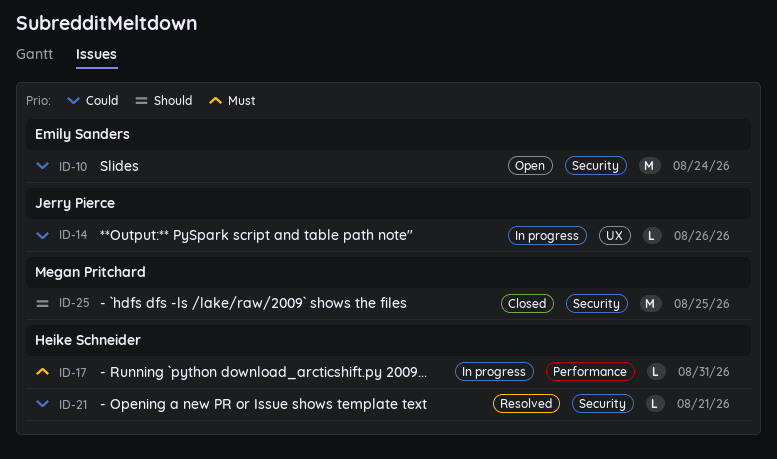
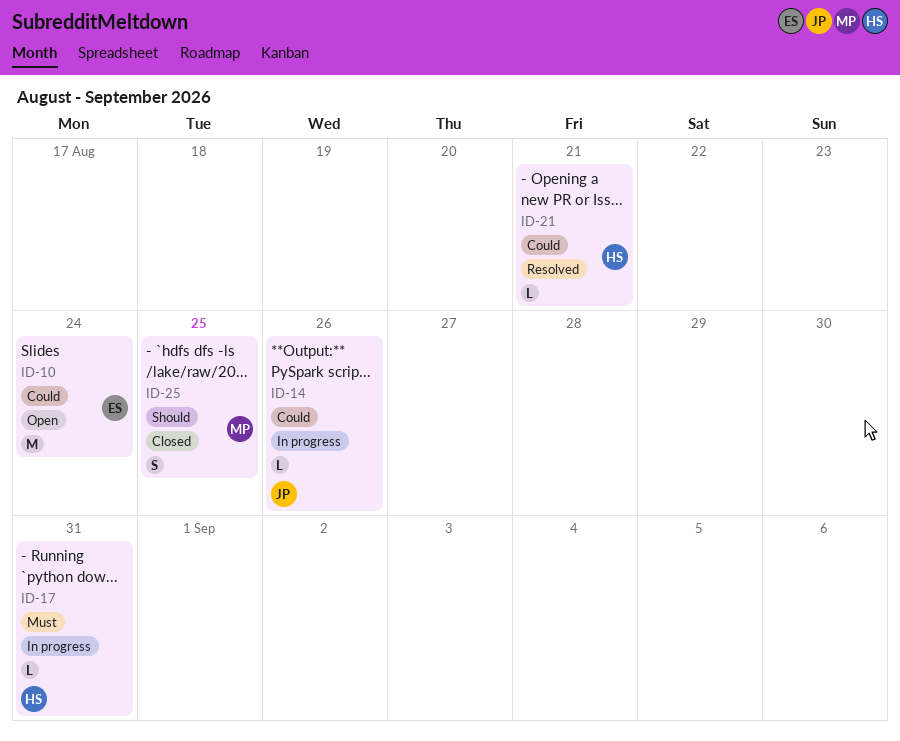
ID-25, estimate: M -> S

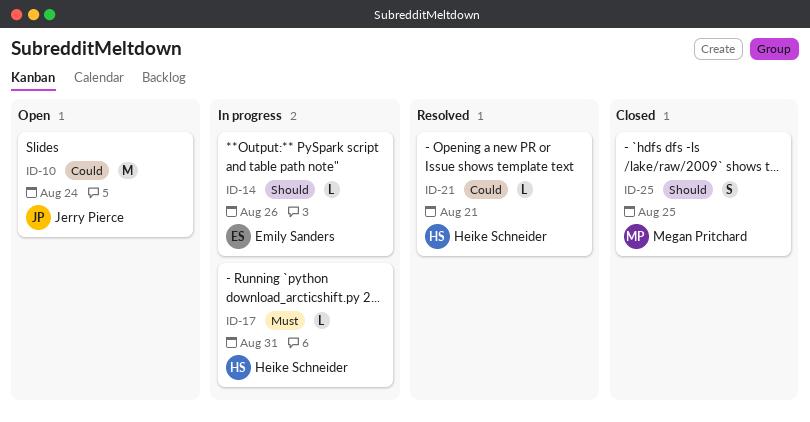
ID-10, owner: Emily Sanders -> Jerry Pierce
ID-14, owner: Jerry Pierce -> Emily Sanders
ID-14, priority: Could -> Should

